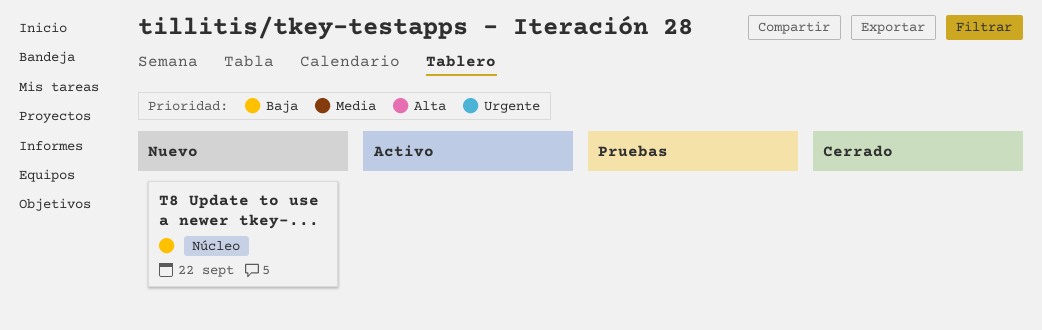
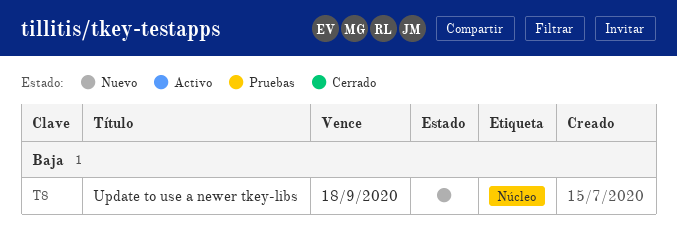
T8, due: Sep 22 -> Sep 18

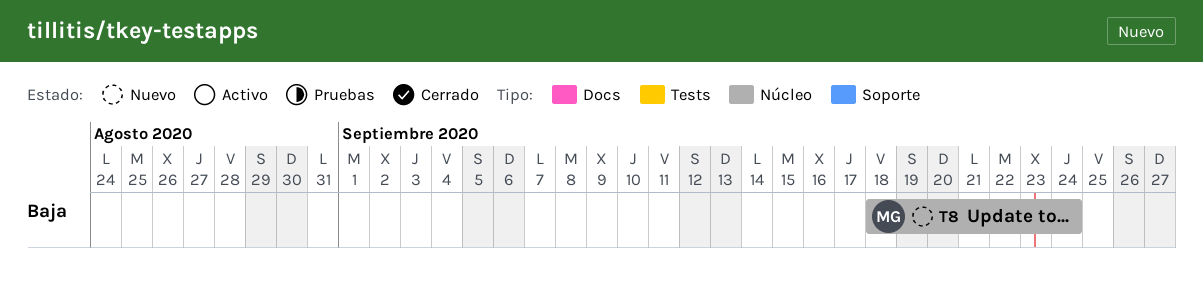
T8, due: Sep 18 -> Sep 24

